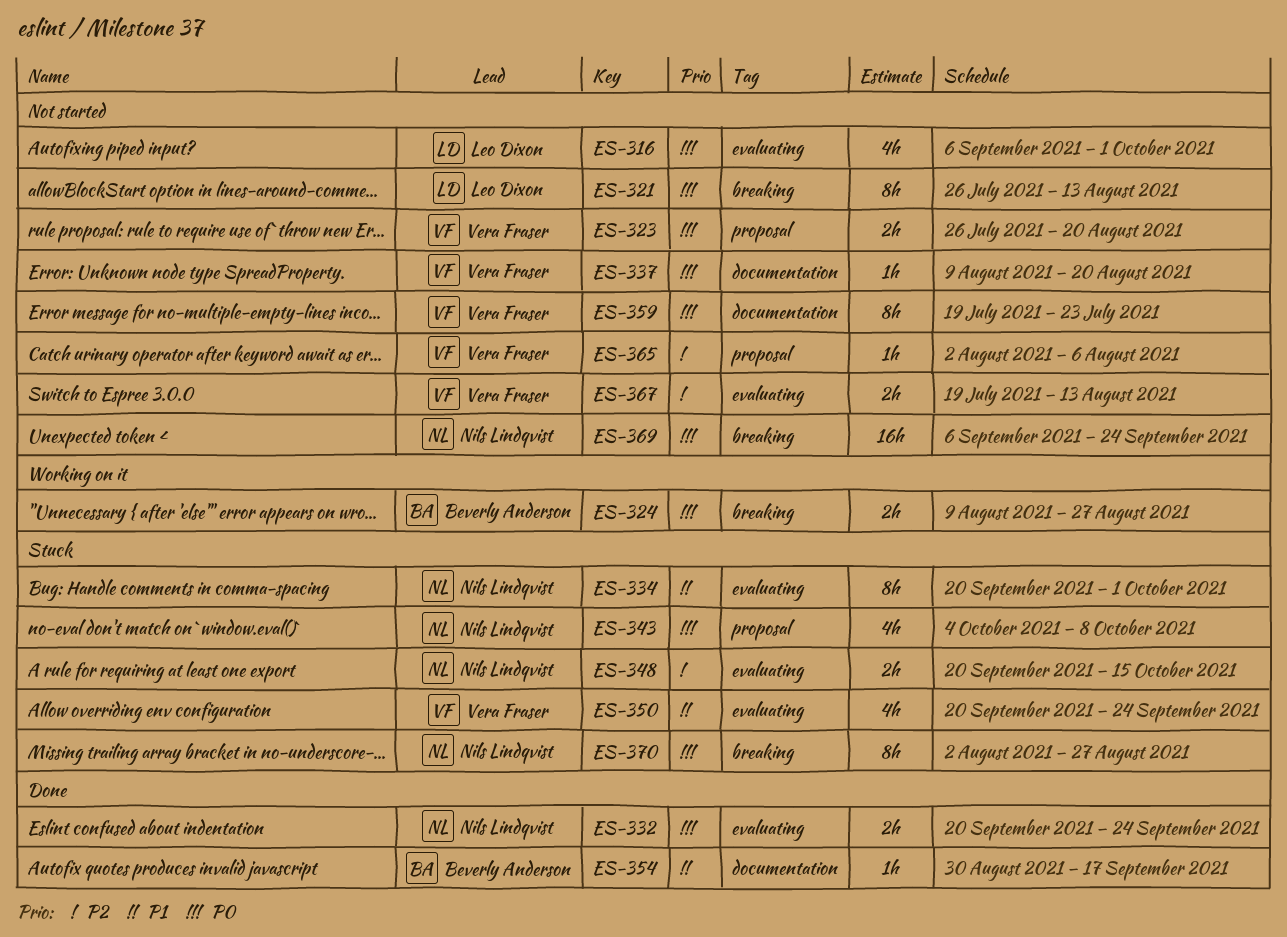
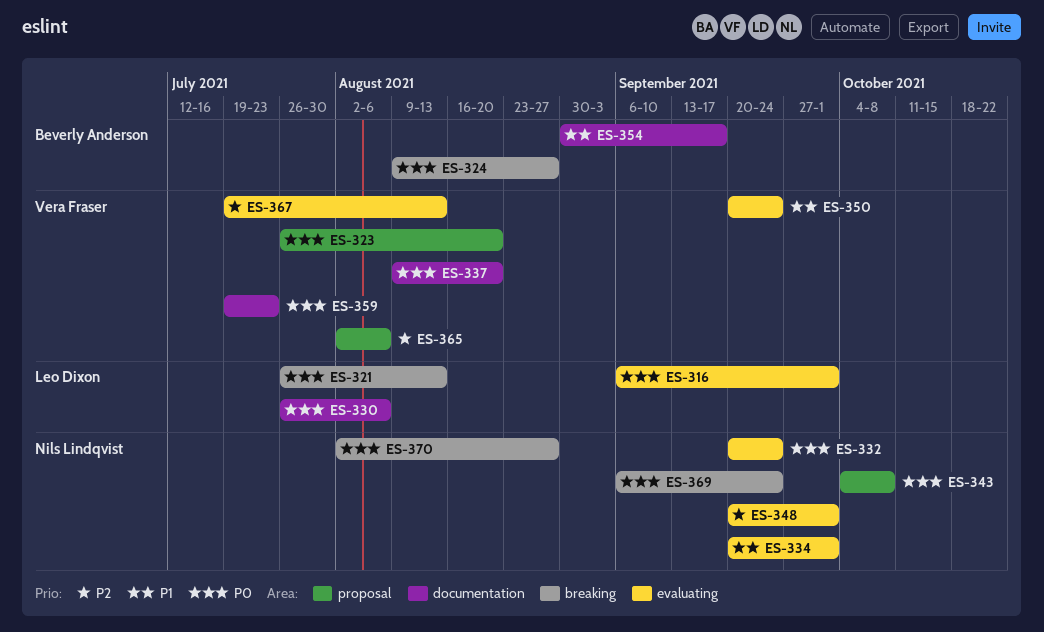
ES-330: none -> present
ES-348, due: Oct 15 -> Oct 1

